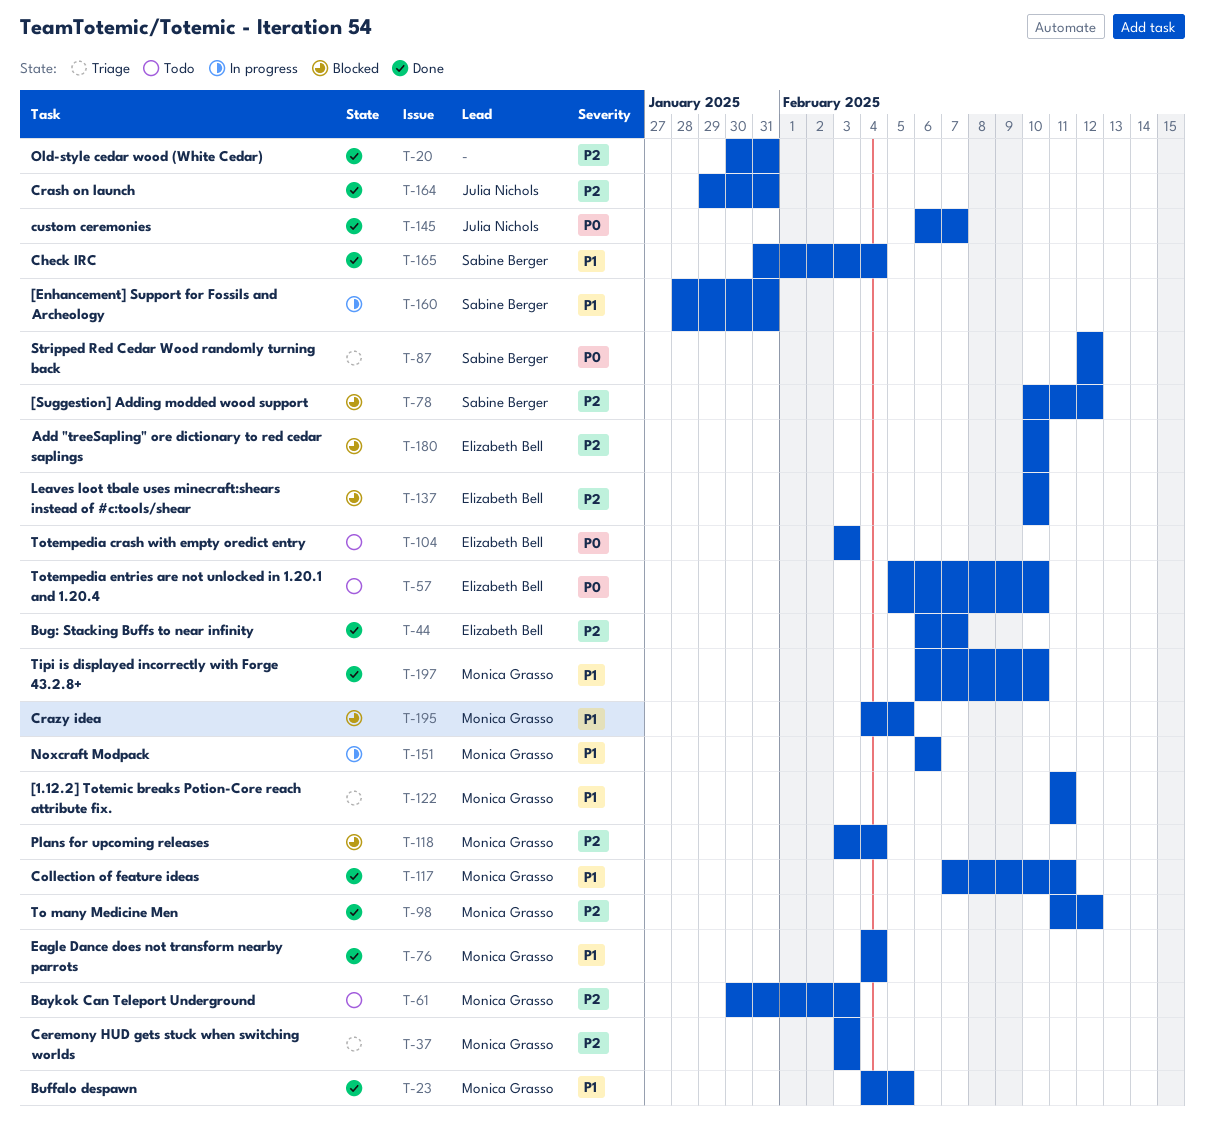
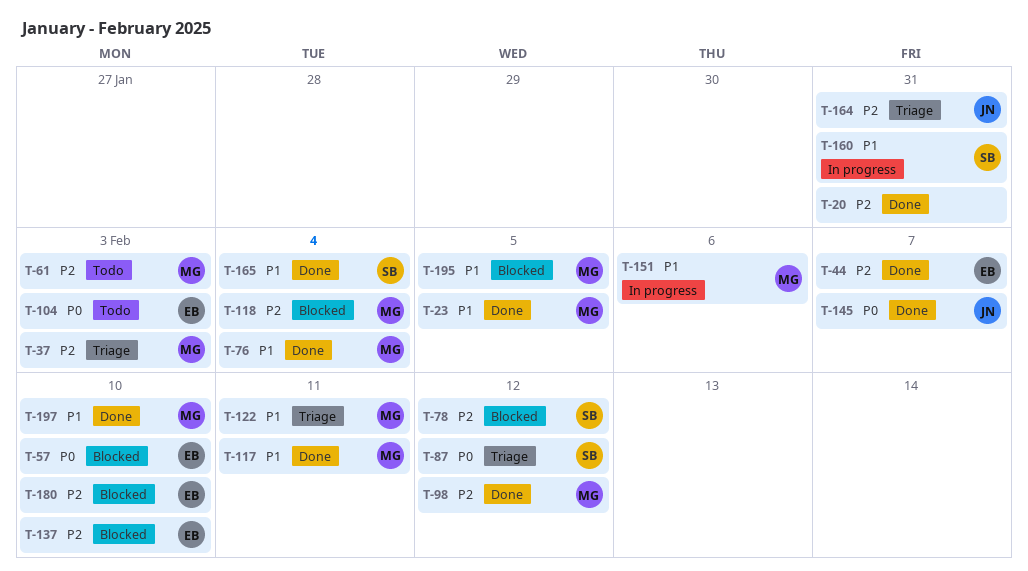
T-57, status: Todo -> Blocked
T-164, status: Done -> Triage

